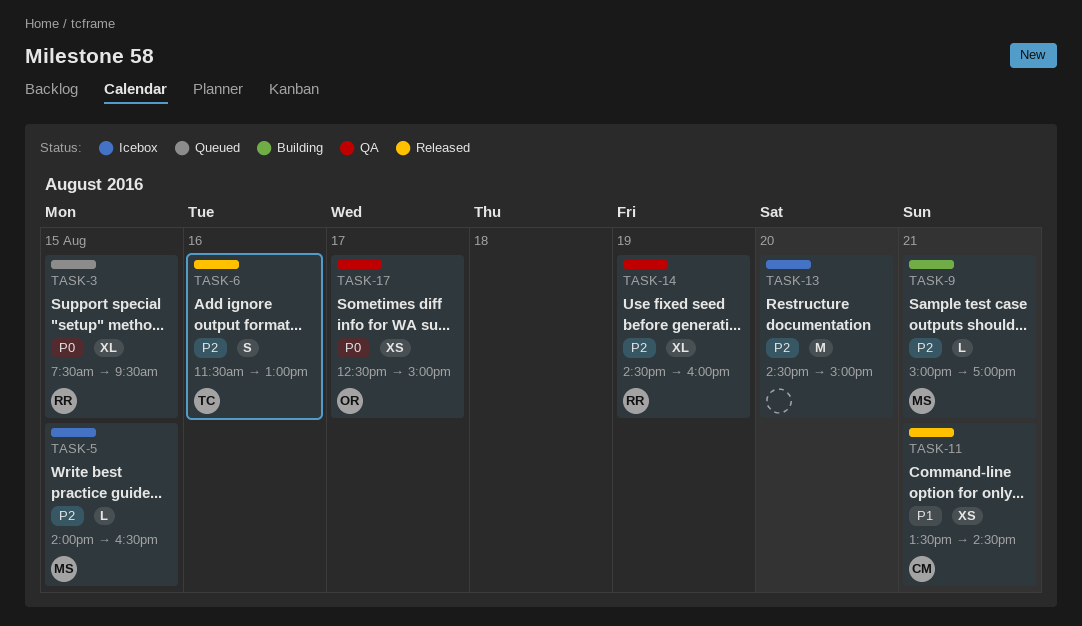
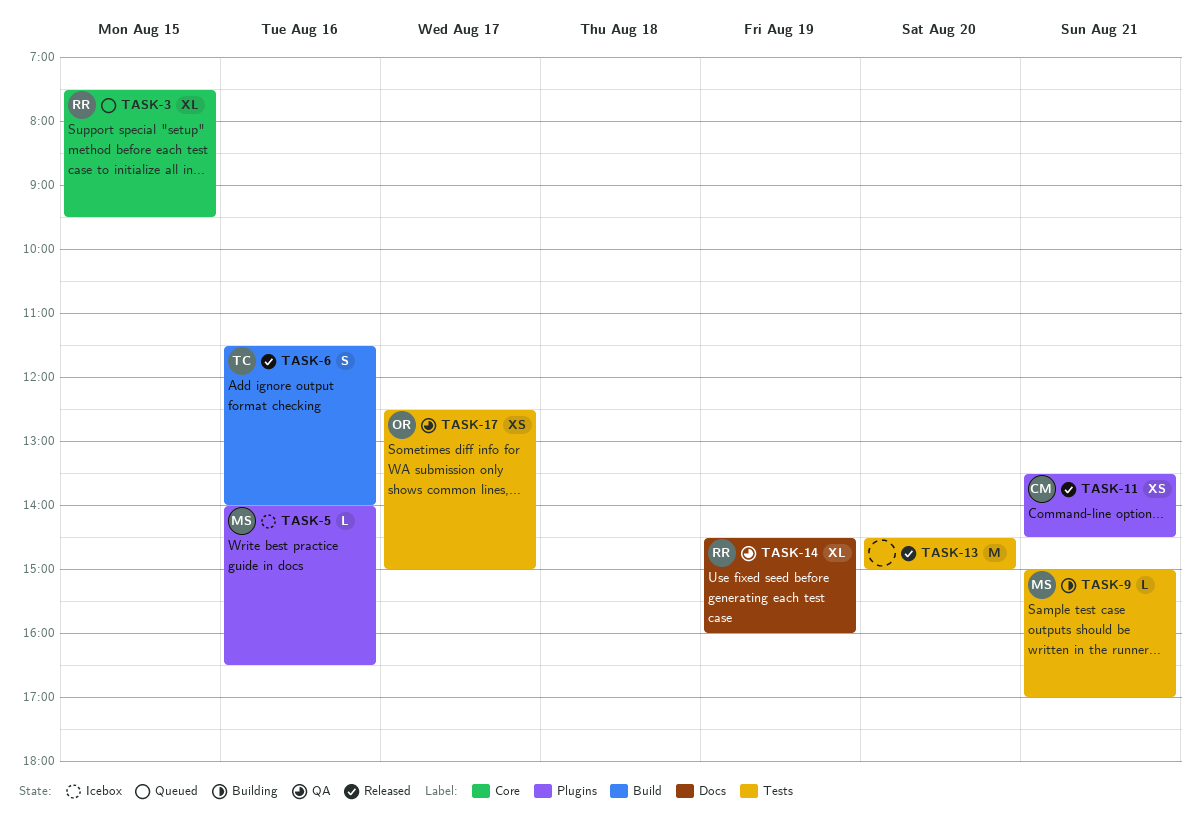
TASK-5, day: Aug 15 -> Aug 16
TASK-6, ends: 13:00 -> 14:00
TASK-13, status: Icebox -> Released

